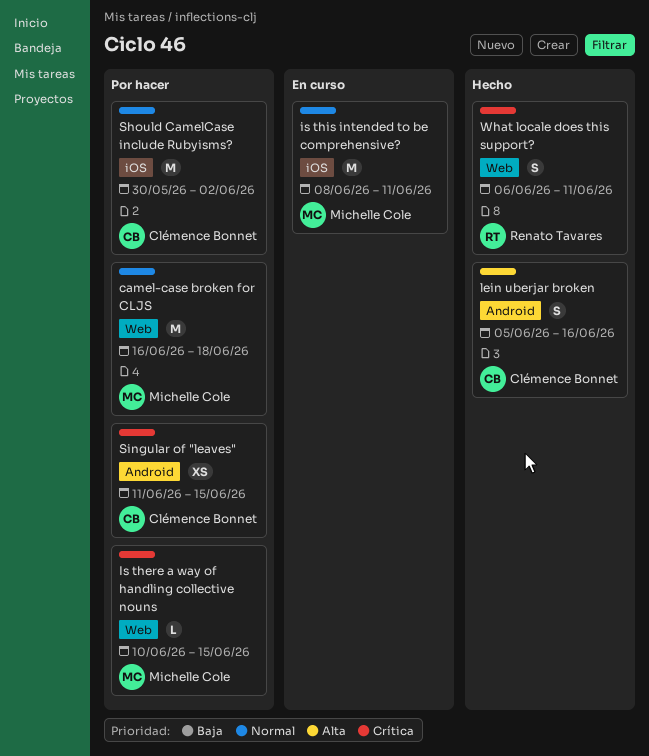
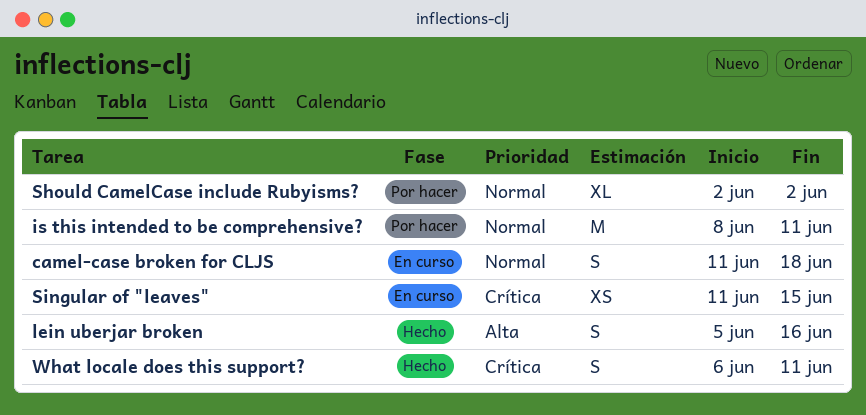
camel-case broken for CLJS, status: Por hacer -> En curso
camel-case broken for CLJS, estimate: M -> S
camel-case broken for CLJS, start: Jun 16 -> Jun 11
Is there a way of handling collective nouns: present -> none
is this intended to be comprehensive?, status: En curso -> Por hacer
Should CamelCase include Rubyisms?, estimate: M -> XL
Should CamelCase include Rubyisms?, start: May 30 -> Jun 2
Singular of "leaves", status: Por hacer -> En curso

